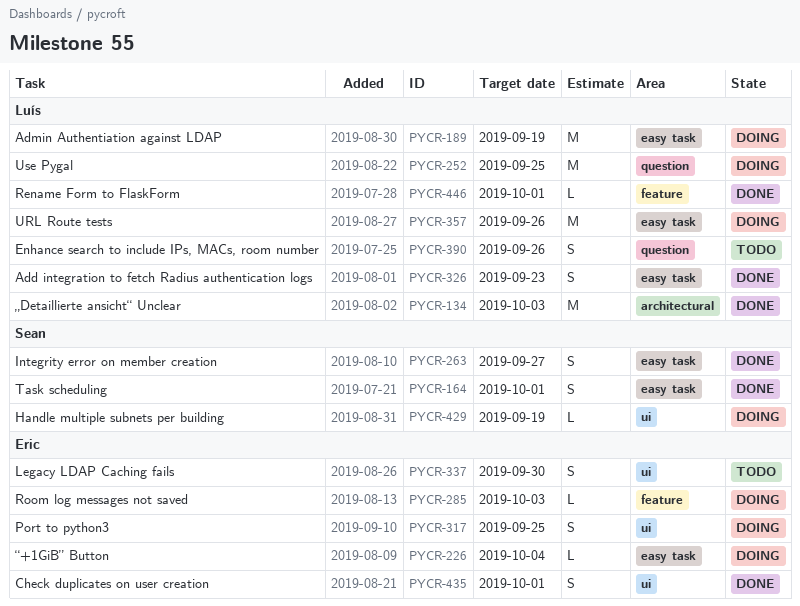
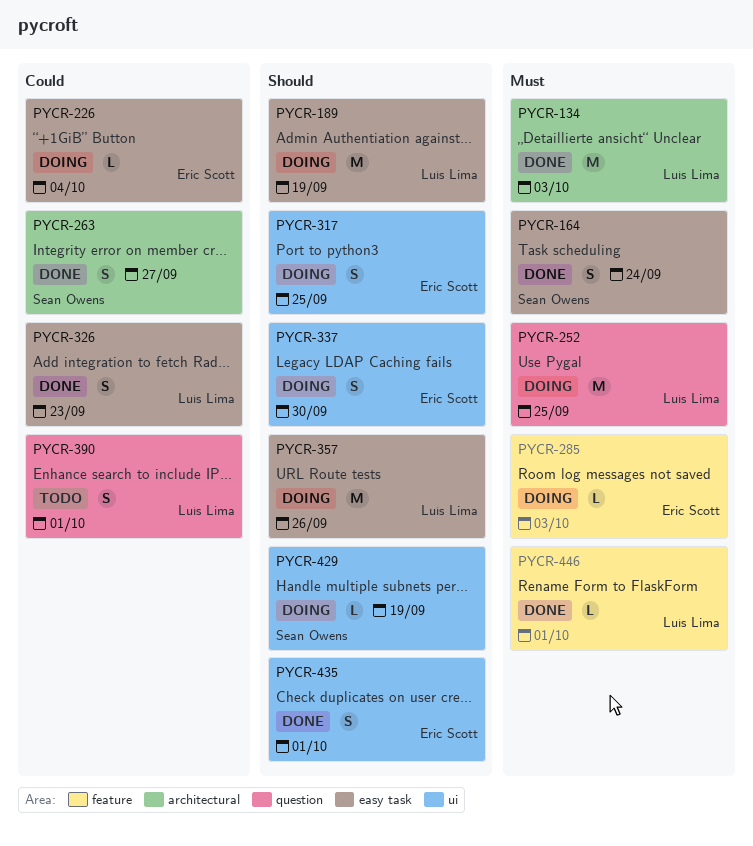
PYCR-164, due: Oct 1 -> Sep 24
PYCR-263, label: easy task -> architectural
PYCR-337, status: Todo -> Doing
PYCR-390, due: Sep 26 -> Oct 1

